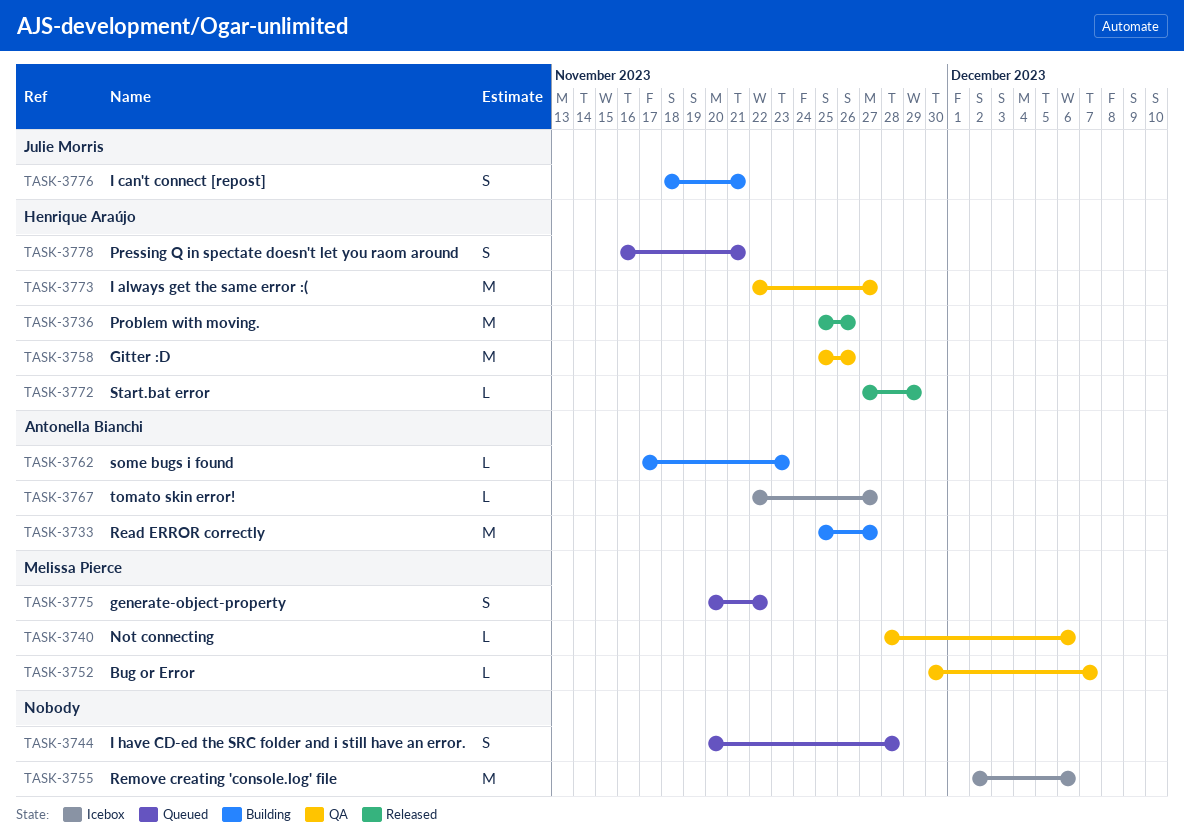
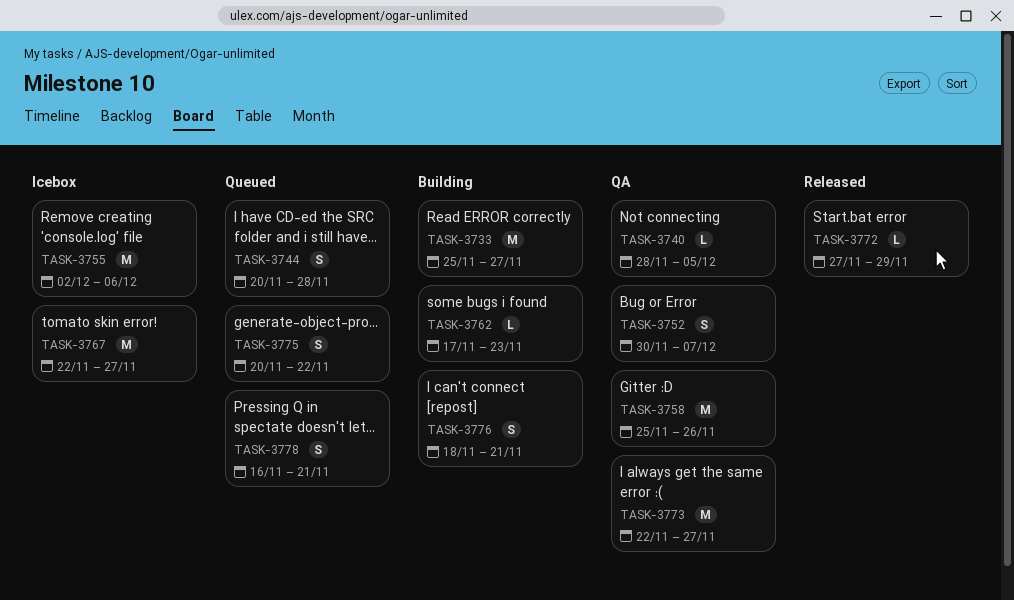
TASK-3736: present -> none
TASK-3740, due: Dec 6 -> Dec 5
TASK-3752, estimate: L -> S
TASK-3767, estimate: L -> M

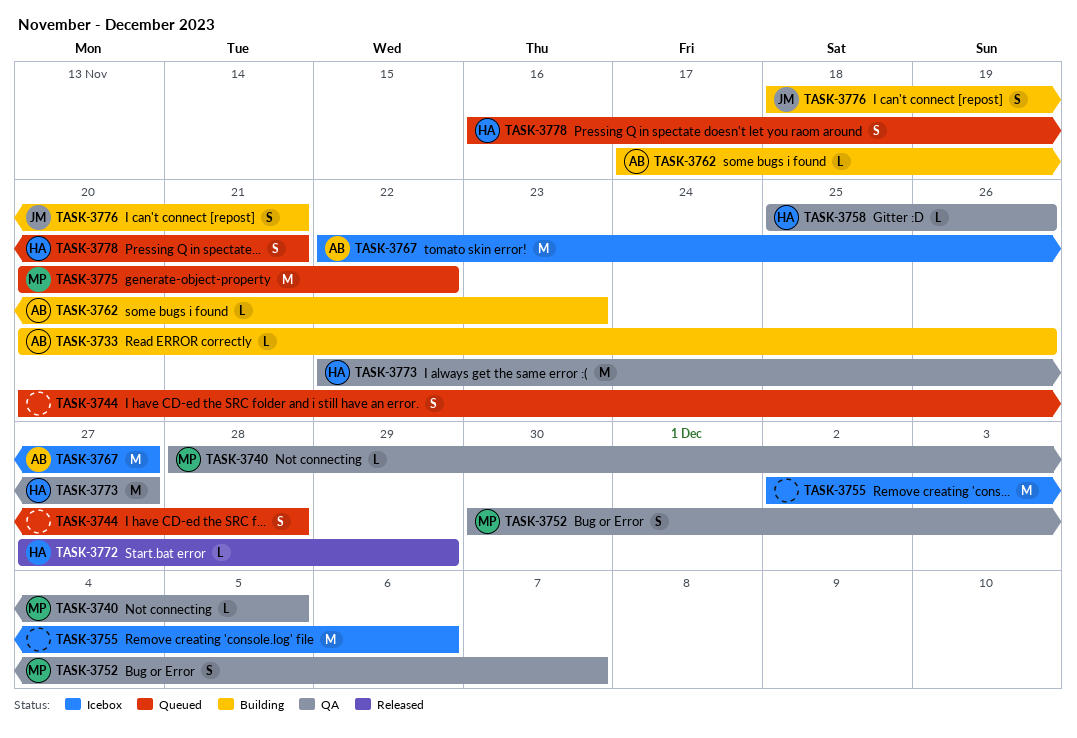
TASK-3733, estimate: M -> L
TASK-3733, start: Nov 25 -> Nov 20
TASK-3733, due: Nov 27 -> Nov 26
TASK-3758, estimate: M -> L
TASK-3775, estimate: S -> M

